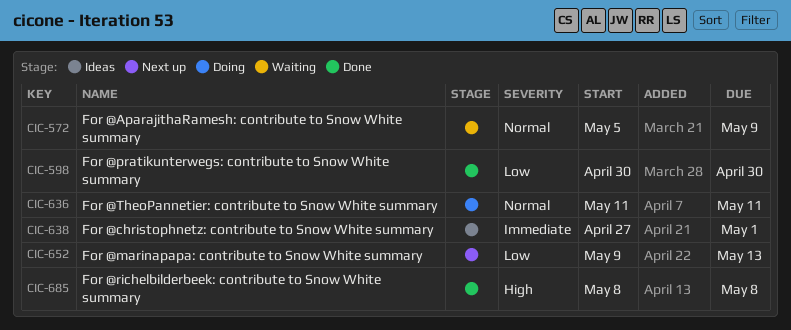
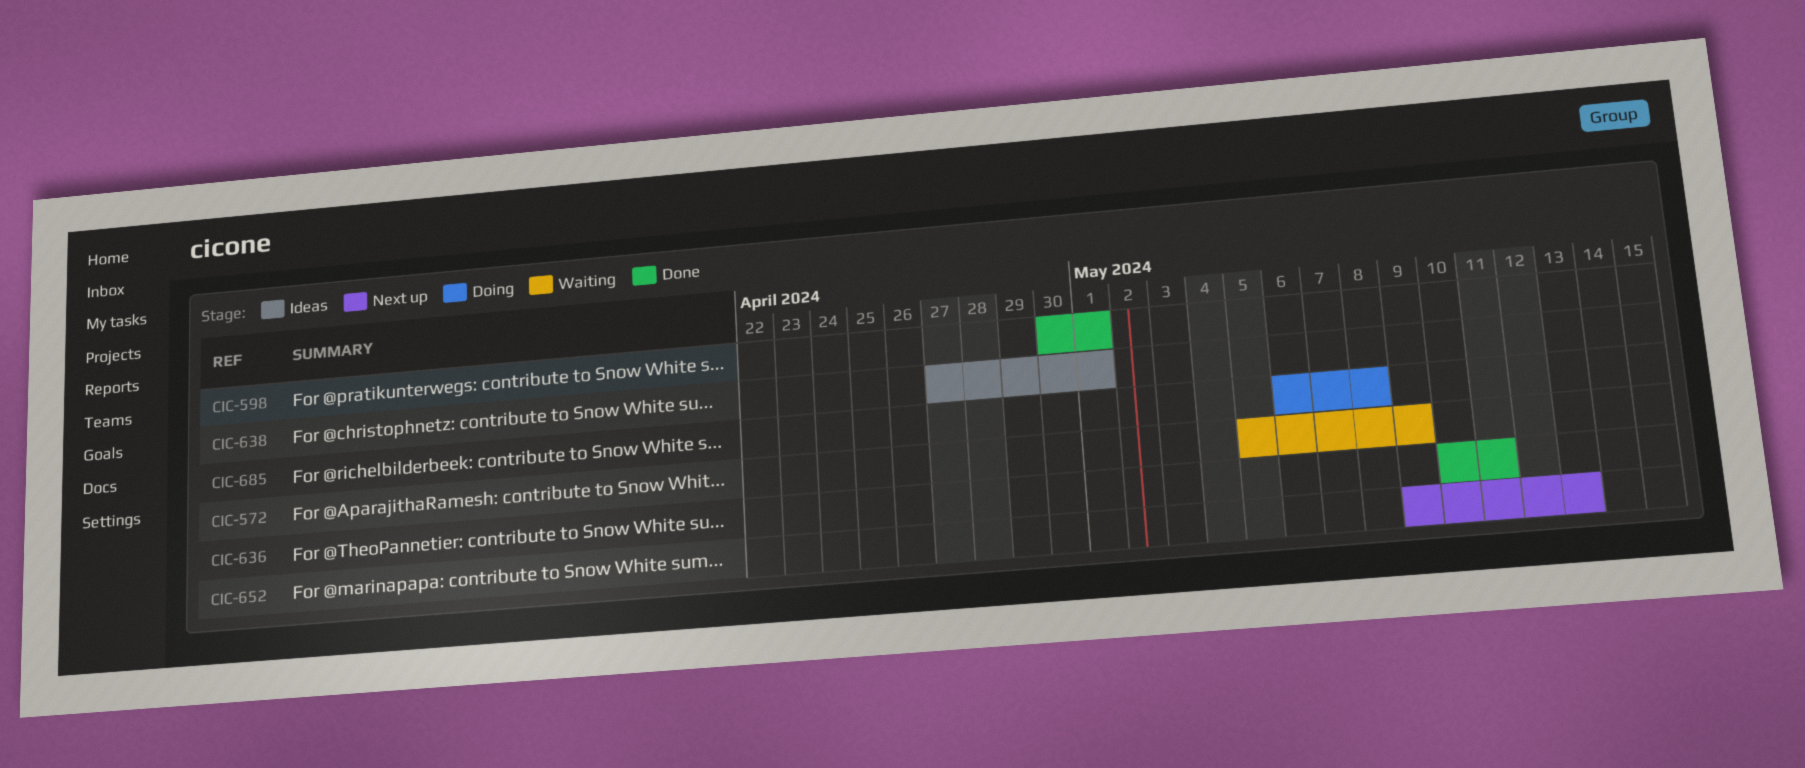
CIC-598, due: Apr 30 -> May 1
CIC-636, status: Doing -> Done
CIC-636, start: May 11 -> May 10
CIC-685, status: Done -> Doing
CIC-685, start: May 8 -> May 6

